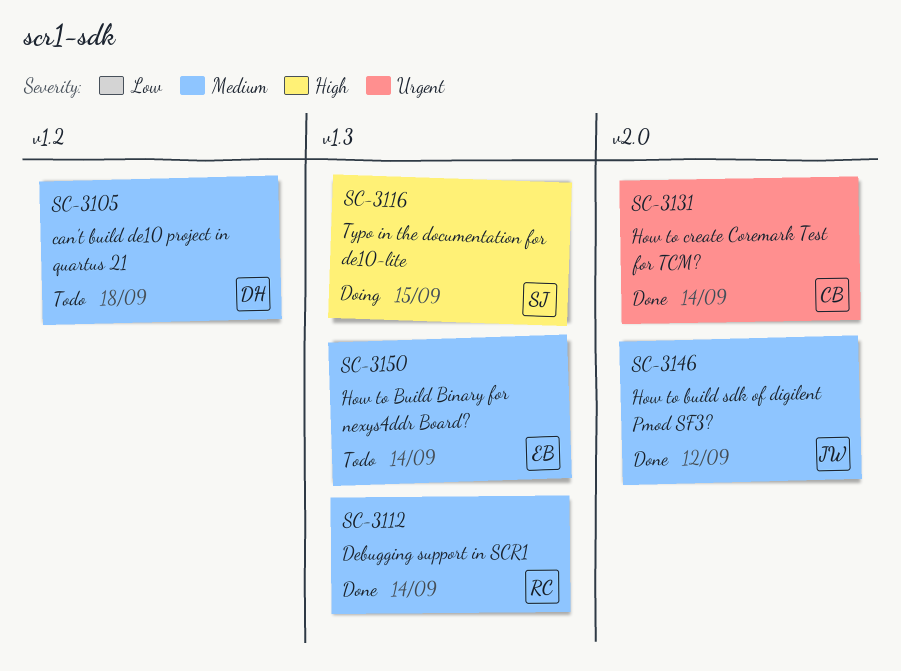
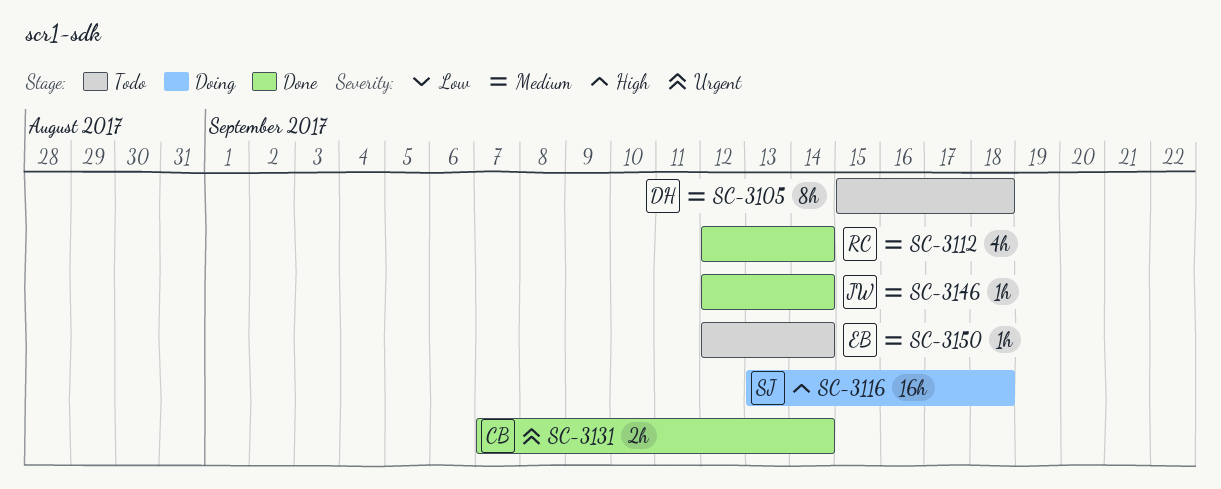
SC-3116, due: Sep 15 -> Sep 18
SC-3146, due: Sep 12 -> Sep 14

